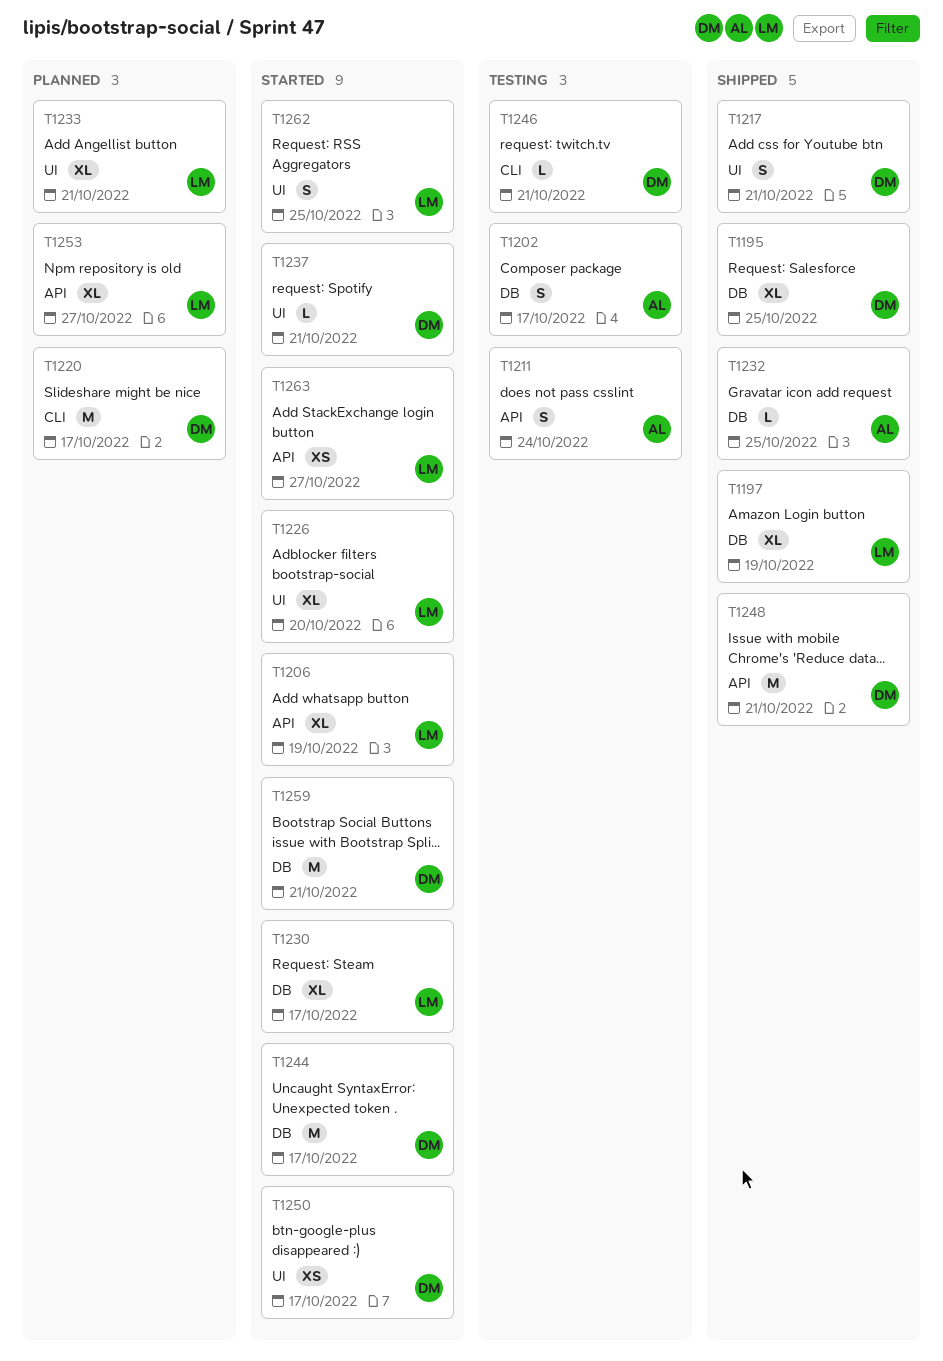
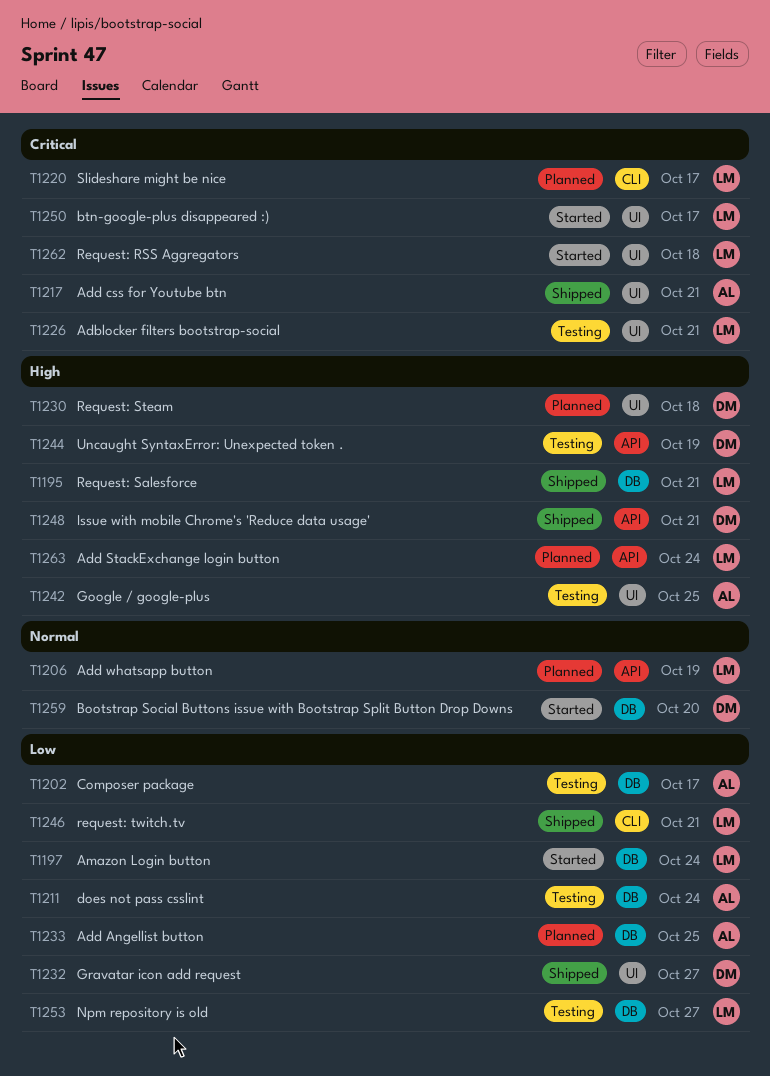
T1195, owner: DM -> LM
T1195, due: Oct 25 -> Oct 21
T1197, status: Shipped -> Started
T1197, due: Oct 19 -> Oct 24
T1206, status: Started -> Planned
T1211, label: API -> DB
T1217, owner: DM -> AL
T1220, owner: DM -> LM
T1226, status: Started -> Testing
T1226, due: Oct 20 -> Oct 21
T1230, status: Started -> Planned
T1230, owner: LM -> DM
T1230, label: DB -> UI
T1230, due: Oct 17 -> Oct 18
T1232, owner: AL -> DM
T1232, label: DB -> UI
T1232, due: Oct 25 -> Oct 27
T1233, owner: LM -> AL
T1233, label: UI -> DB
T1233, due: Oct 21 -> Oct 25
T1237: present -> none
T1242: none -> present
T1244, status: Started -> Testing
T1244, label: DB -> API
T1244, due: Oct 17 -> Oct 19
T1246, status: Testing -> Shipped
T1246, owner: DM -> LM
T1250, owner: DM -> LM
T1253, status: Planned -> Testing
T1253, label: API -> DB
T1259, due: Oct 21 -> Oct 20
T1262, due: Oct 25 -> Oct 18
T1263, status: Started -> Planned
T1263, due: Oct 27 -> Oct 24

